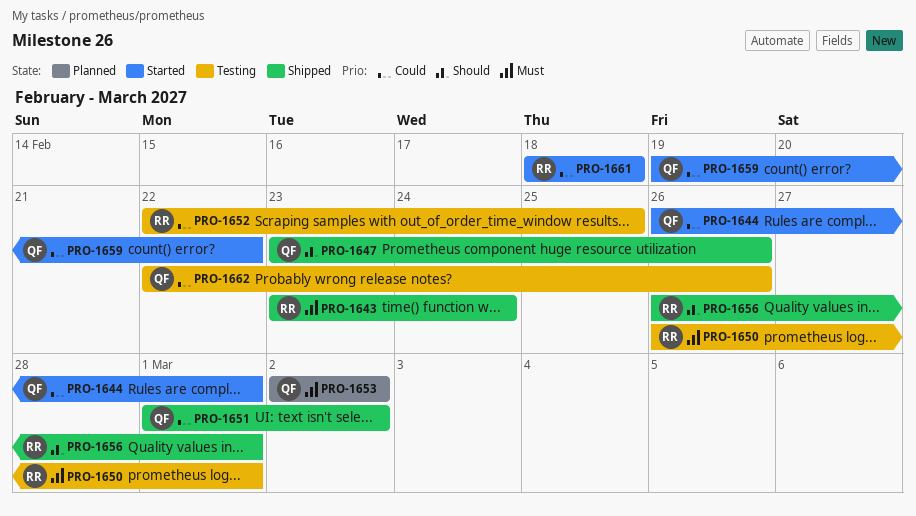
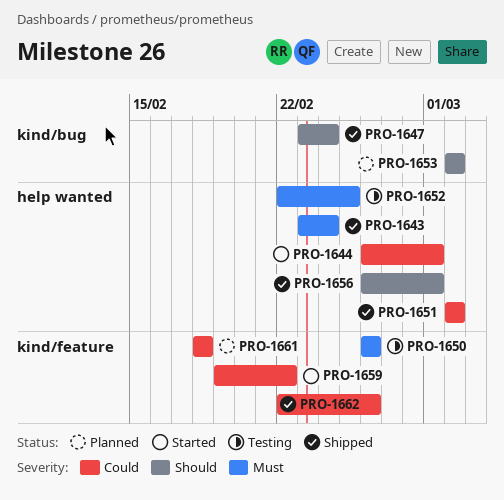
PRO-1647, due: Feb 26 -> Feb 24
PRO-1650, due: Mar 1 -> Feb 26
PRO-1651, start: Mar 1 -> Mar 2
PRO-1652, priority: Could -> Must
PRO-1653, priority: Must -> Should
PRO-1661, status: Started -> Planned
PRO-1662, status: Testing -> Shipped

